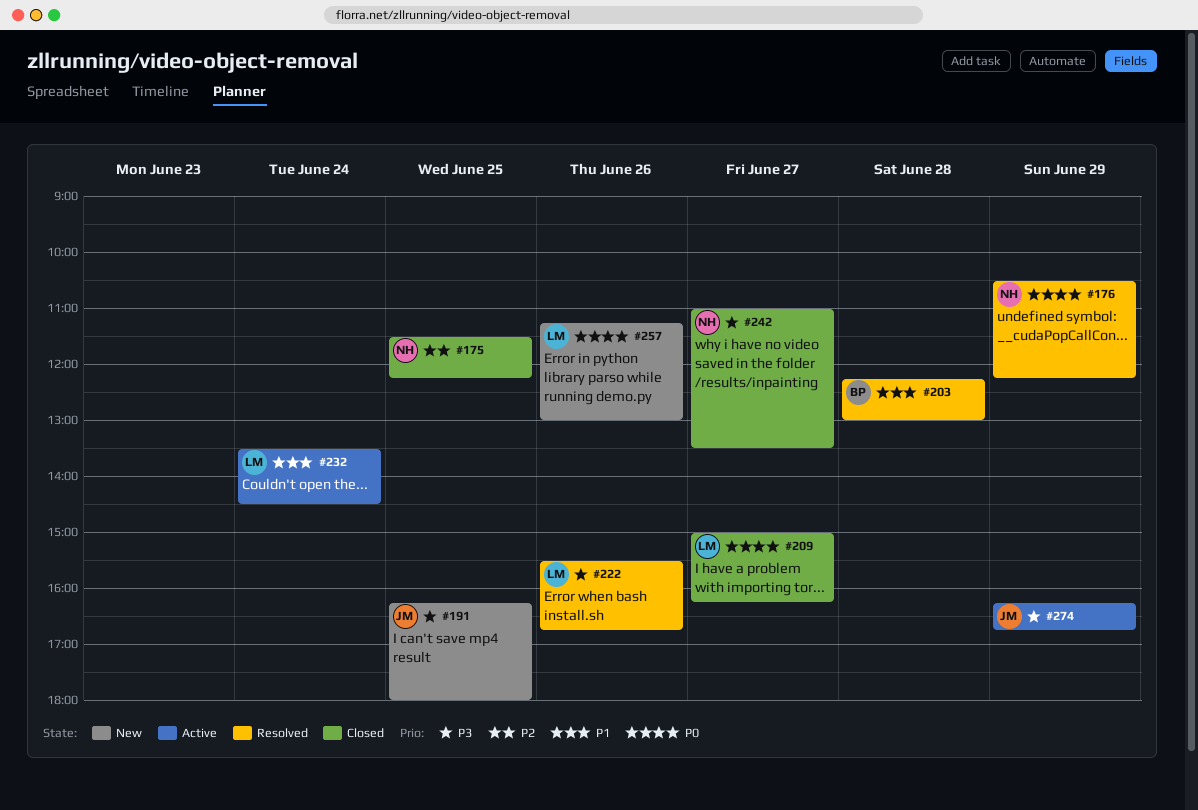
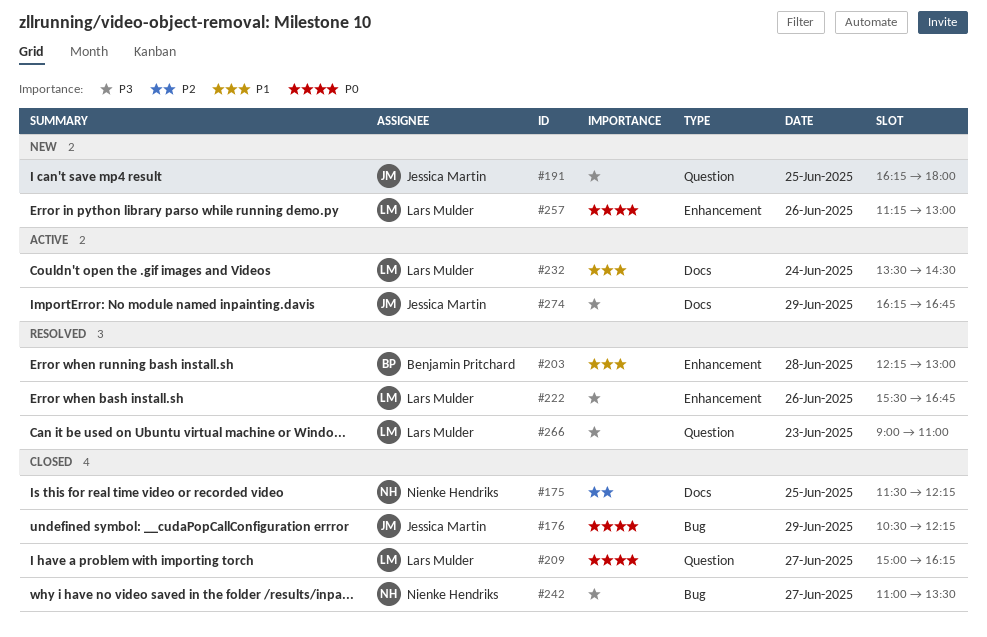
#176, status: Resolved -> Closed
#176, owner: Nienke Hendriks -> Jessica Martin
#266: none -> present

